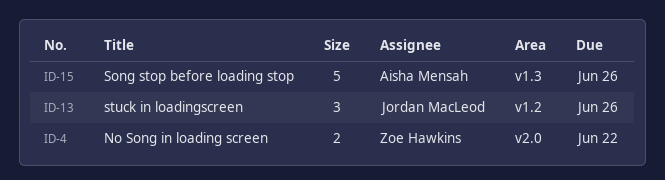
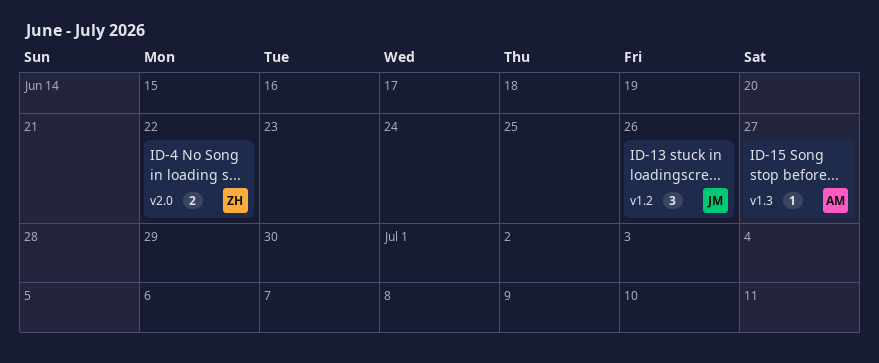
ID-15, estimate: 5 -> 1
ID-15, due: Jun 26 -> Jun 27

